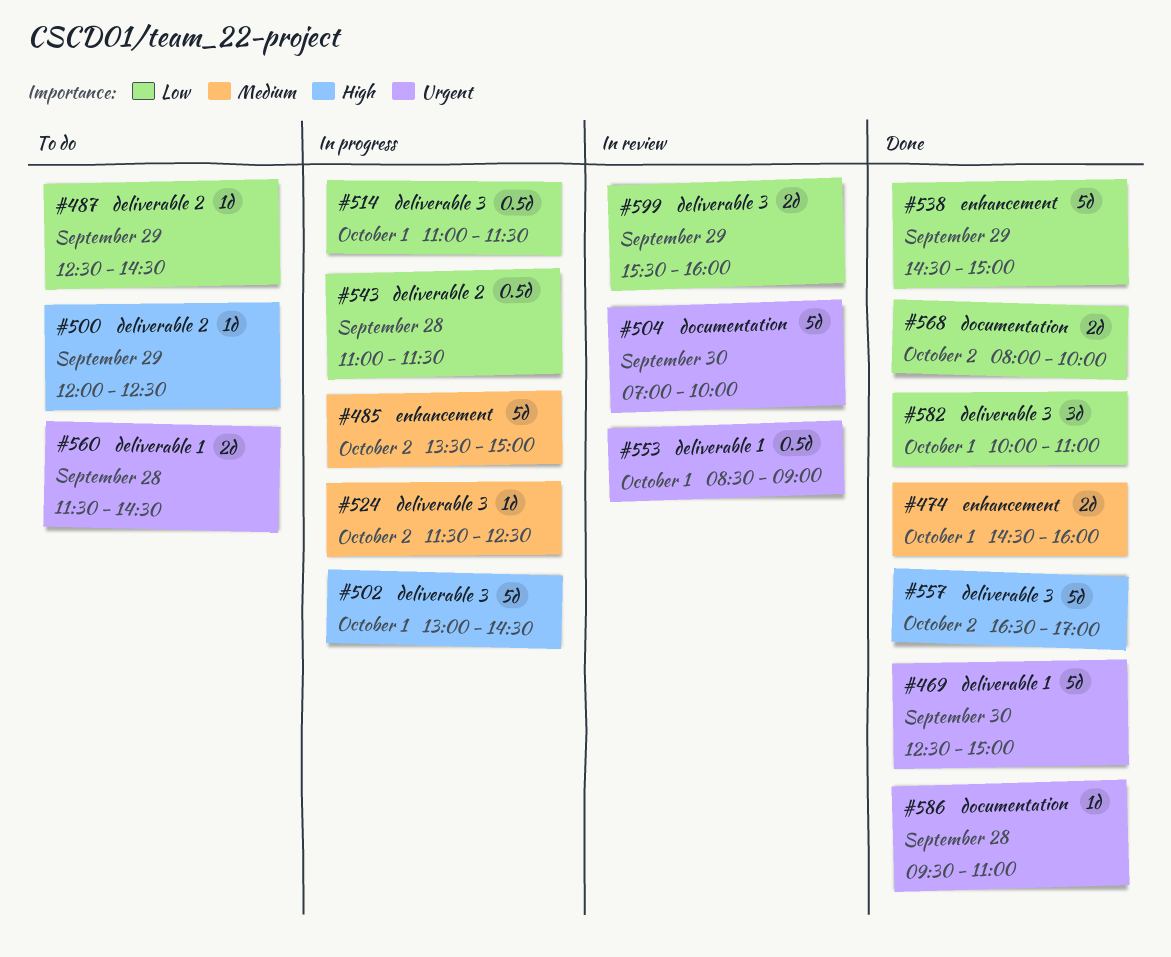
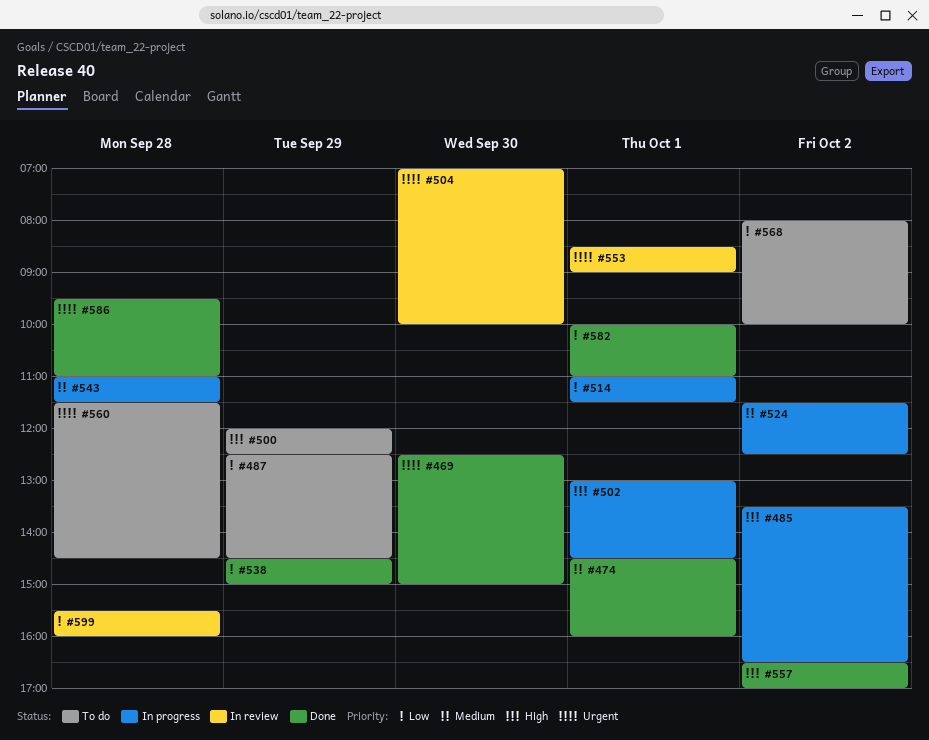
#485, priority: Medium -> High
#485, ends: 15:00 -> 16:30
#543, priority: Low -> Medium
#568, status: Done -> To do
#599, day: Sep 29 -> Sep 28

